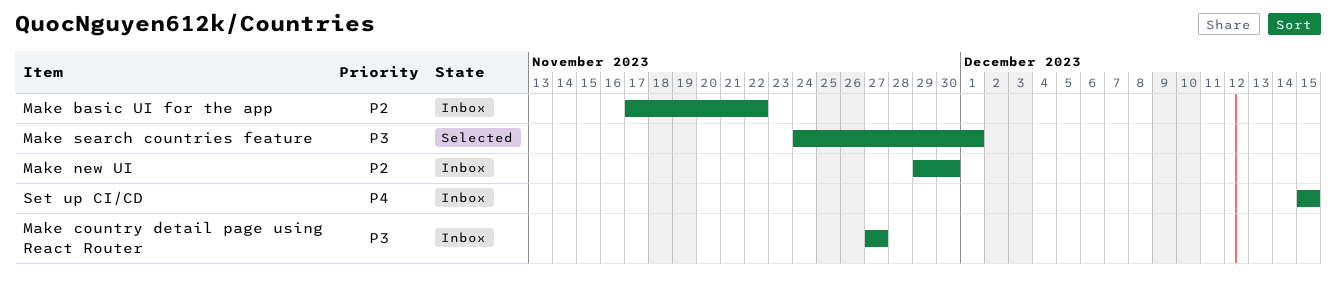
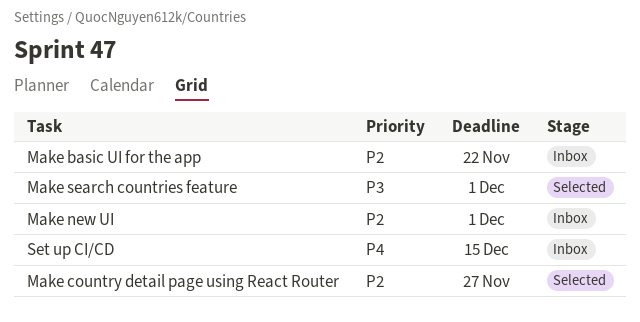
Make country detail page using React Router, status: Inbox -> Selected
Make country detail page using React Router, priority: P3 -> P2
Make new UI, due: Nov 30 -> Dec 1

